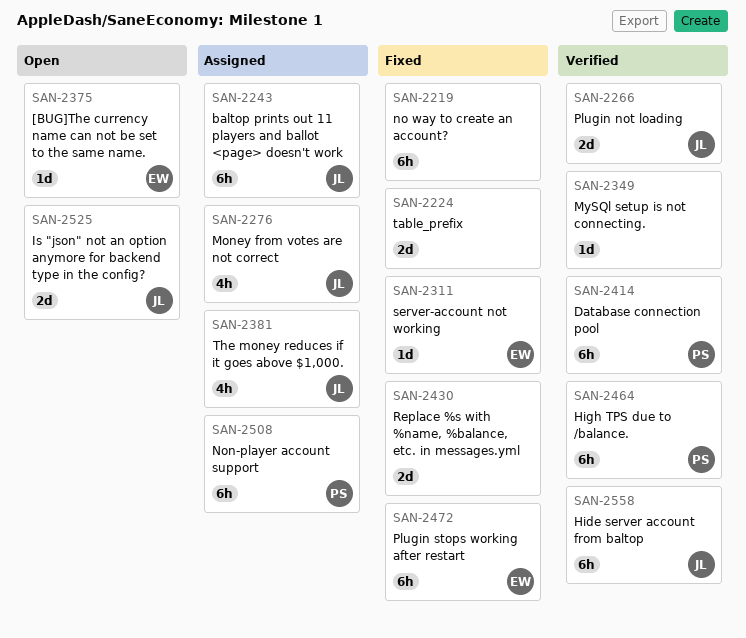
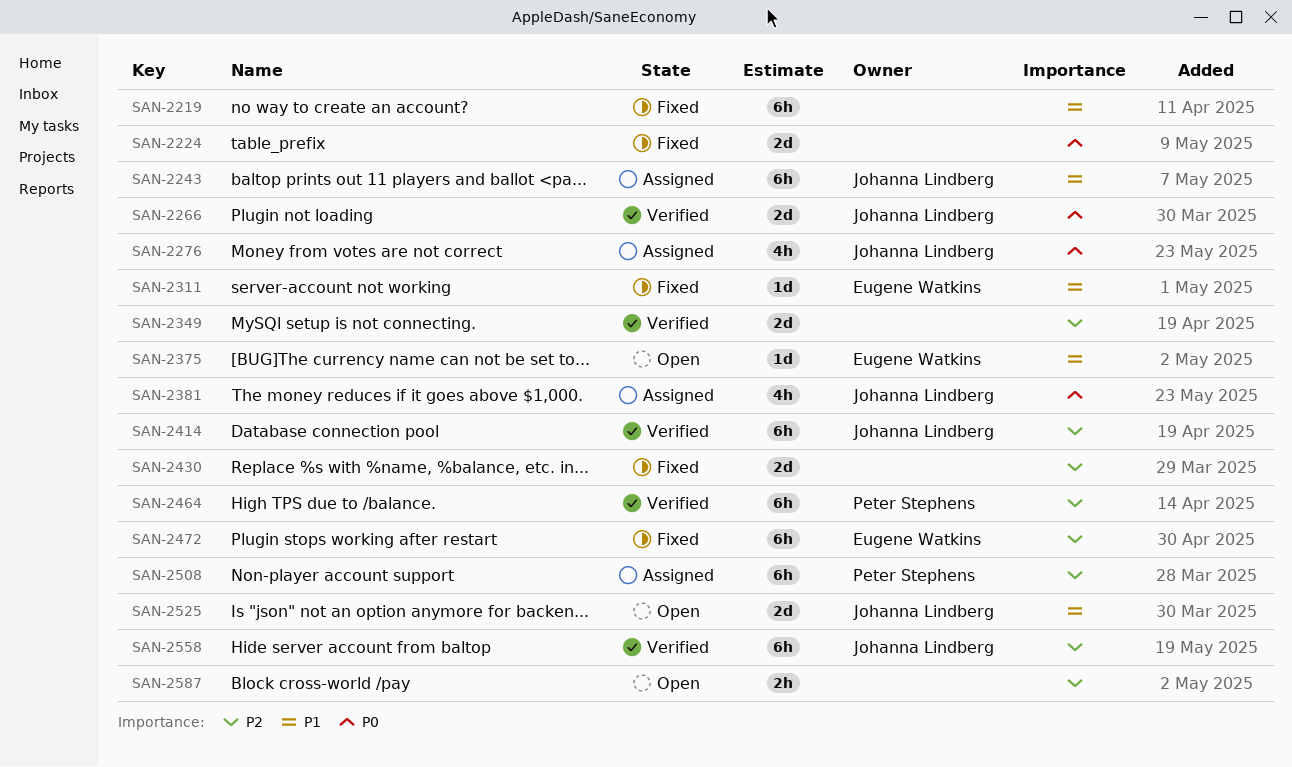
SAN-2349, estimate: 1d -> 2d
SAN-2414, owner: Peter Stephens -> Johanna Lindberg
SAN-2587: none -> present

